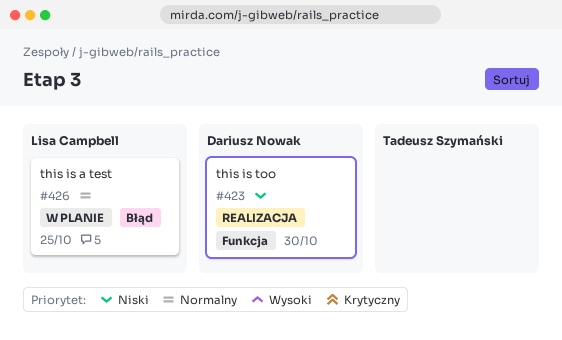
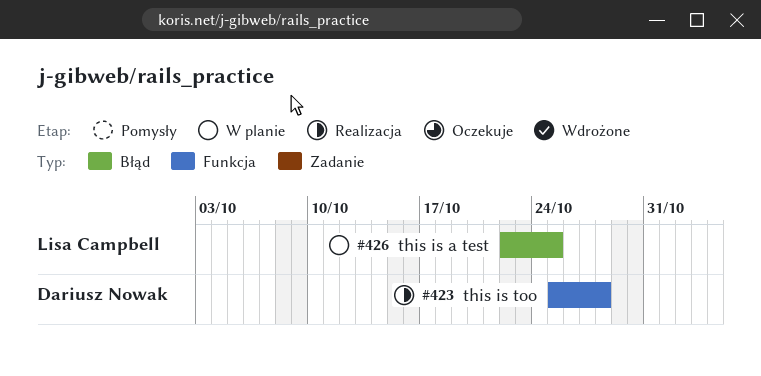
#423, due: Oct 30 -> Oct 28

